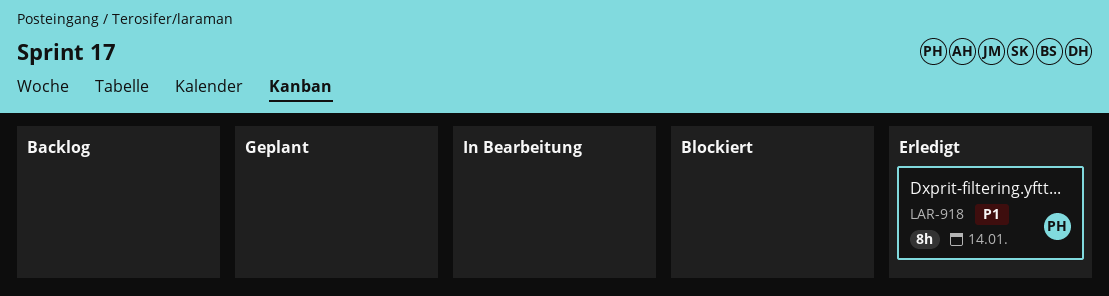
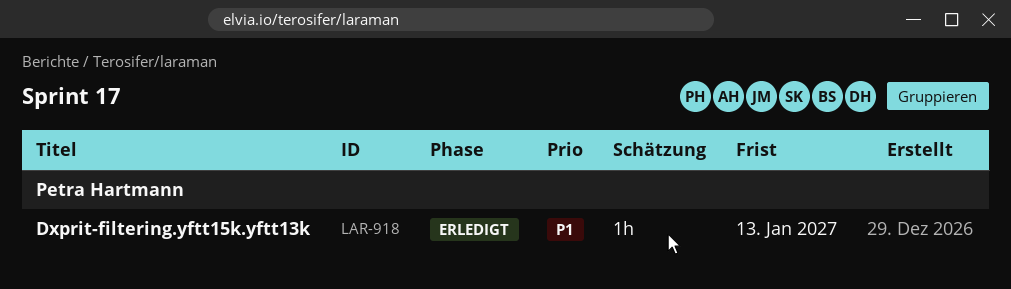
LAR-918, estimate: 8h -> 1h
LAR-918, due: Jan 14 -> Jan 13

